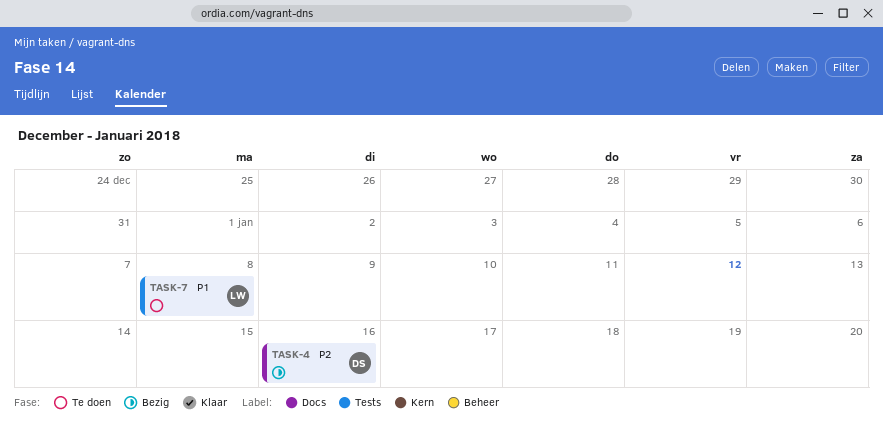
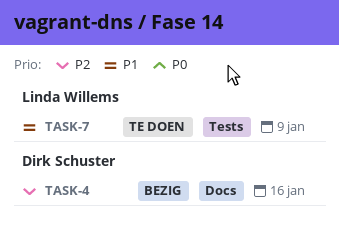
TASK-7, due: Jan 8 -> Jan 9

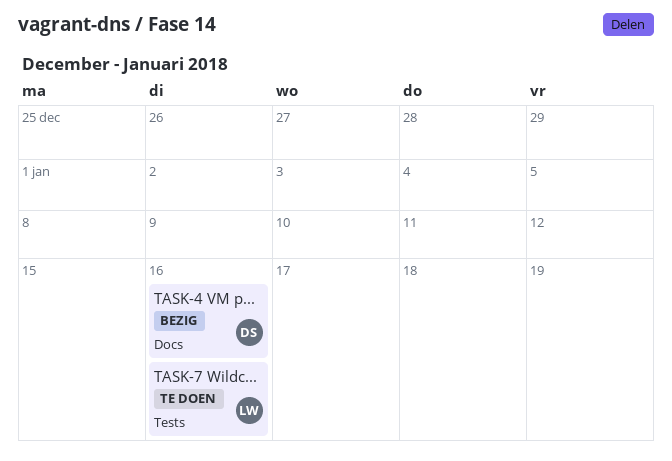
TASK-7, due: Jan 9 -> Jan 16

